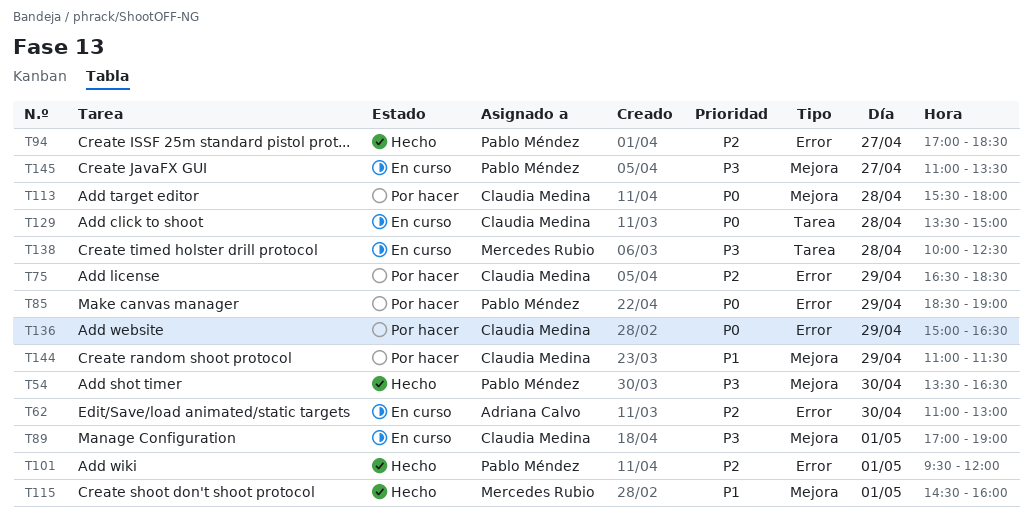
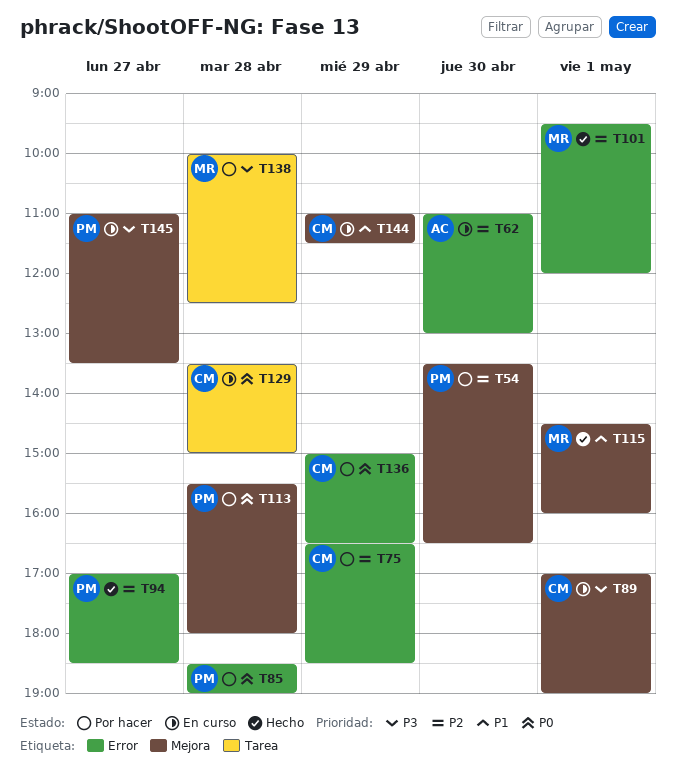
T54, status: Hecho -> Por hacer
T54, priority: P3 -> P2
T85, day: Apr 29 -> Apr 28
T101, owner: Pablo Méndez -> Mercedes Rubio
T113, owner: Claudia Medina -> Pablo Méndez
T138, status: En curso -> Por hacer
T144, status: Por hacer -> En curso

